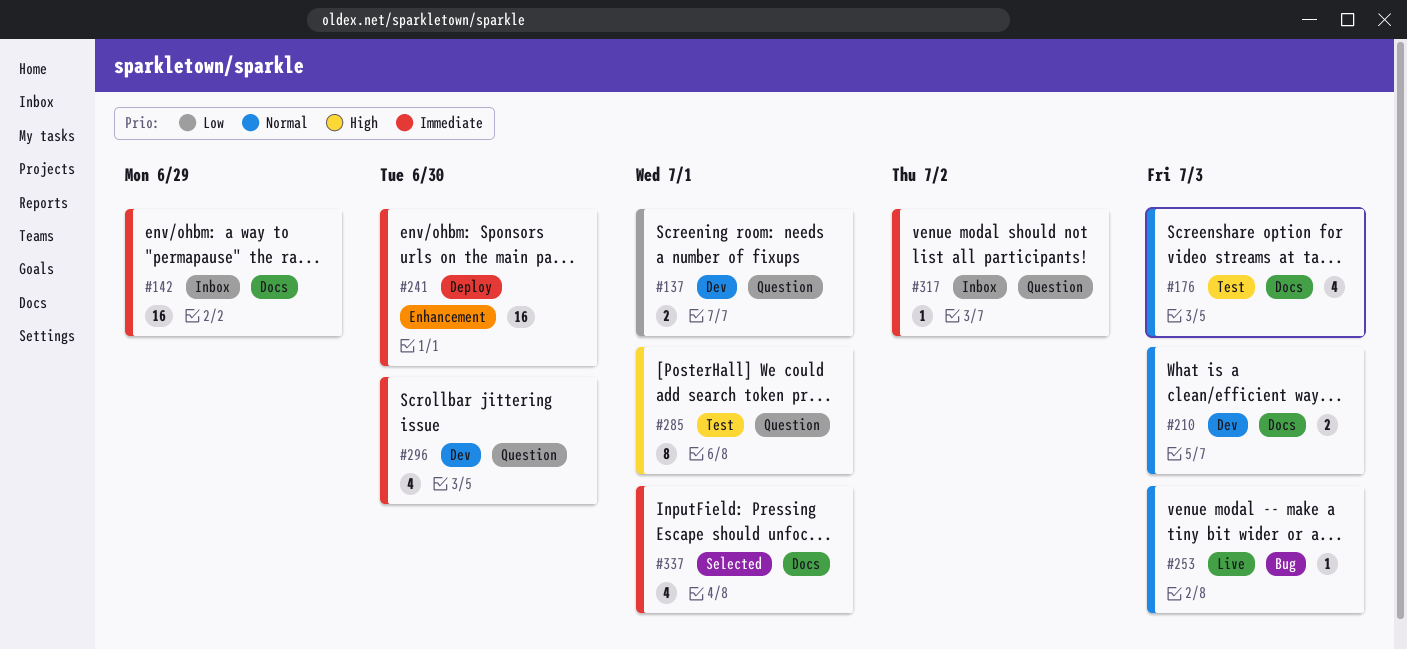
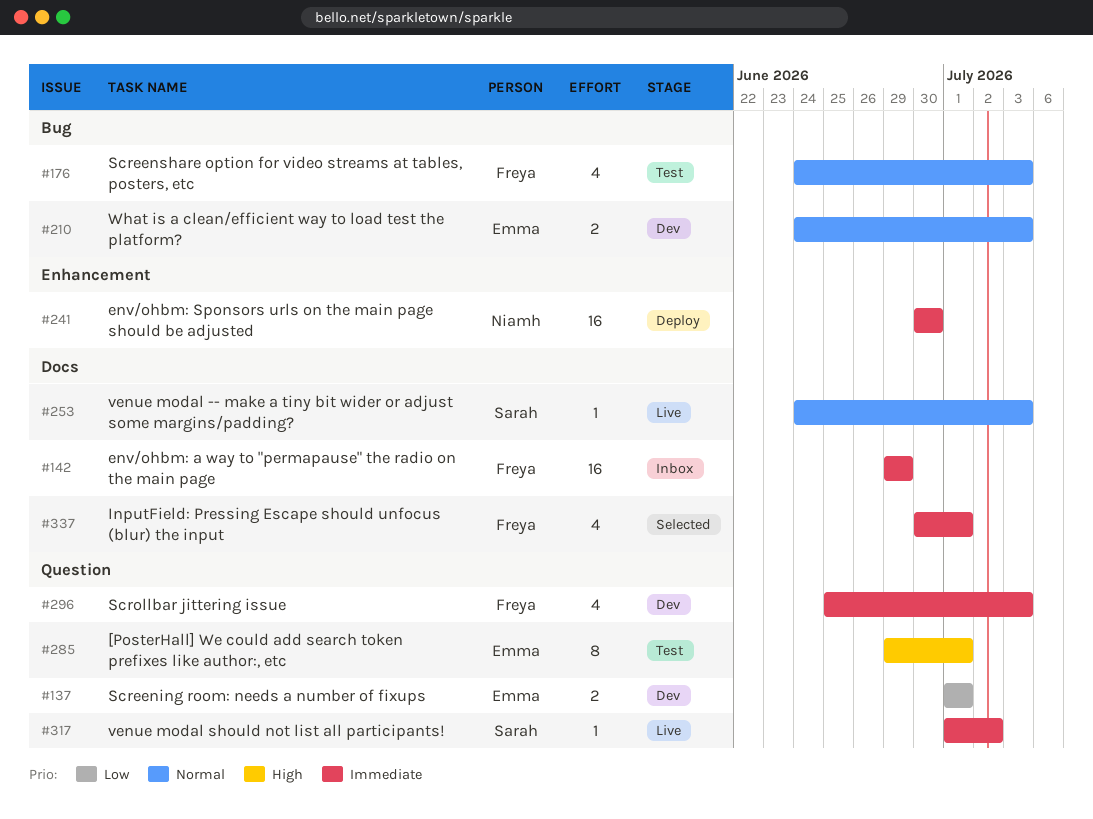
#176, label: Docs -> Bug
#210, label: Docs -> Bug
#253, label: Bug -> Docs
#296, due: Jun 30 -> Jul 3
#317, status: Inbox -> Live

